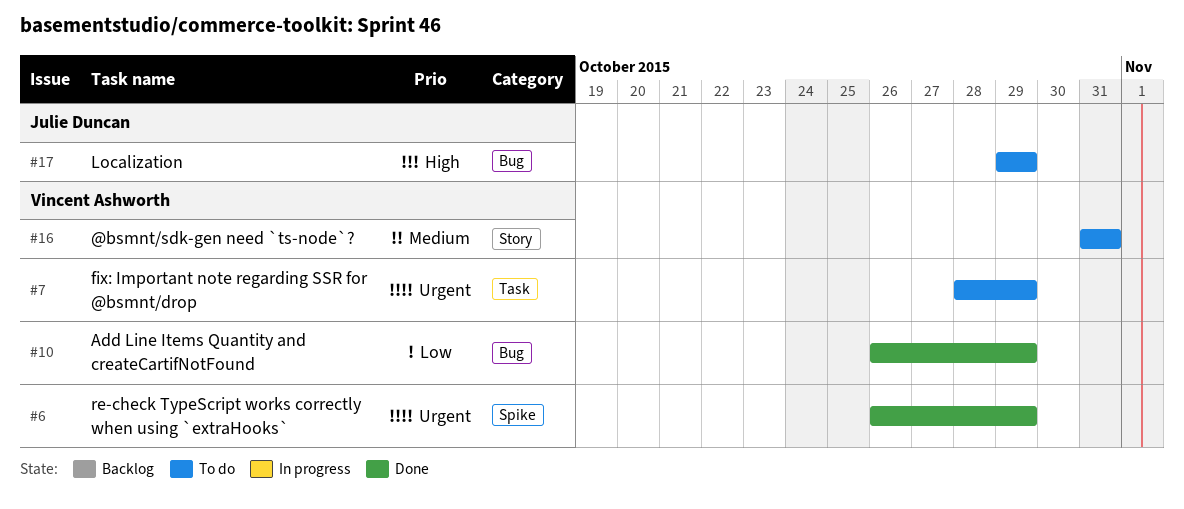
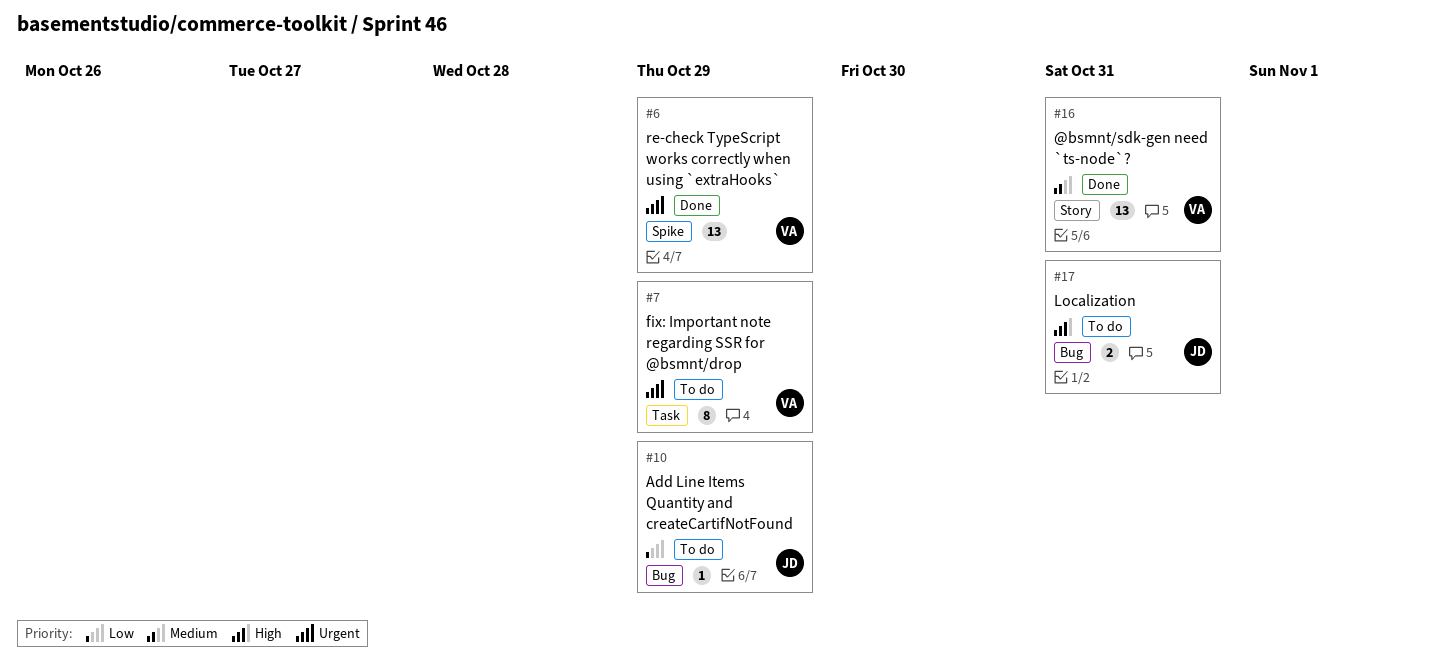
#10, status: Done -> To do
#10, owner: Vincent Ashworth -> Julie Duncan
#16, status: To do -> Done
#17, due: Oct 29 -> Oct 31

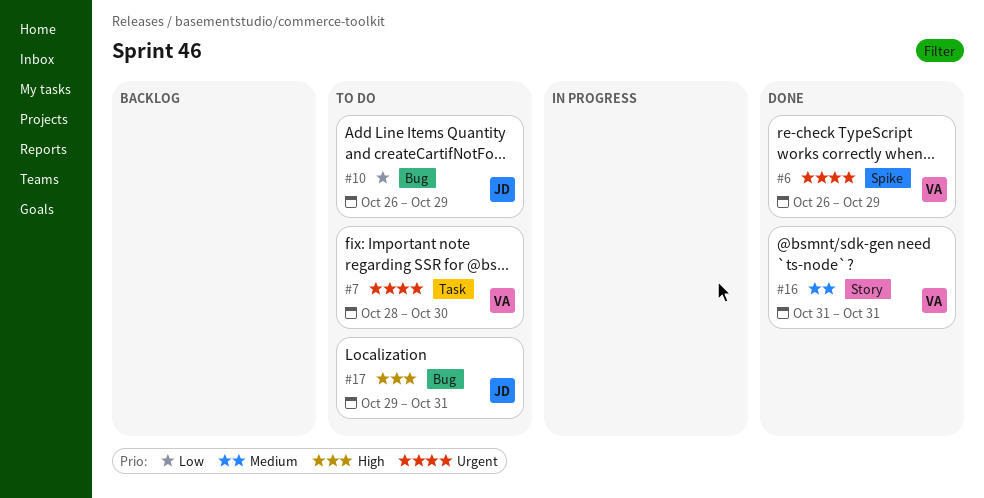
#7, due: Oct 29 -> Oct 30

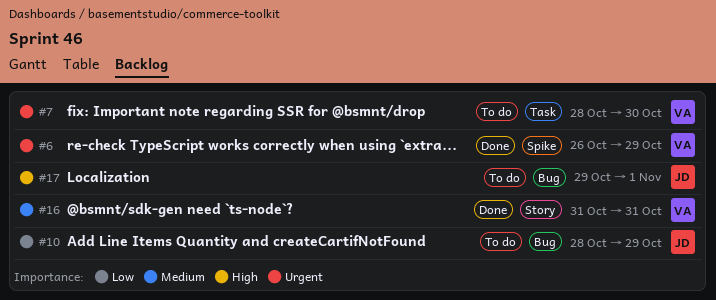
#10, start: Oct 26 -> Oct 28
#17, due: Oct 31 -> Nov 1

